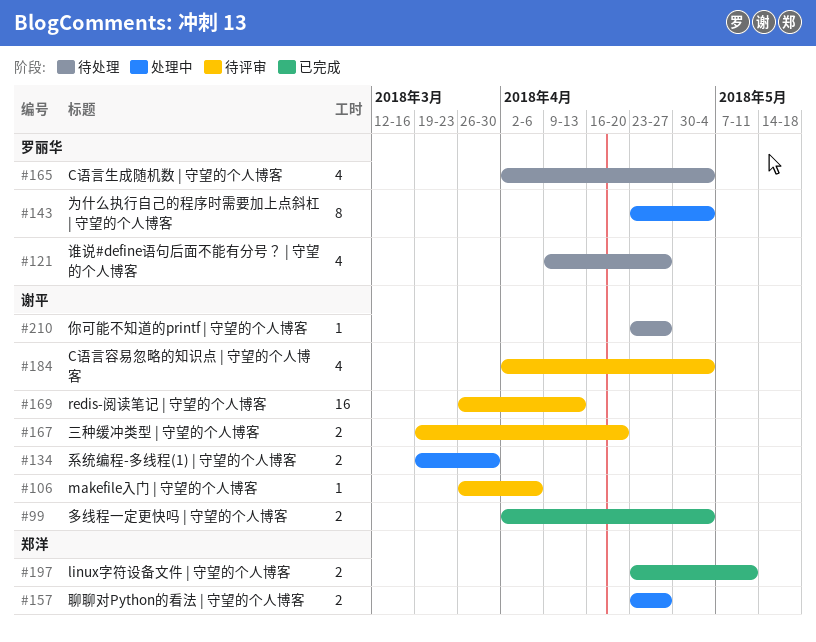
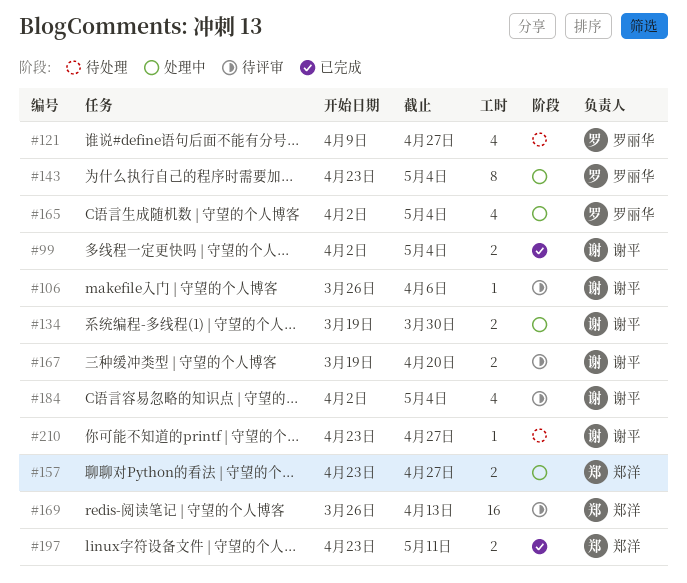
#165, status: 待处理 -> 处理中
#169, owner: 谢平 -> 郑洋

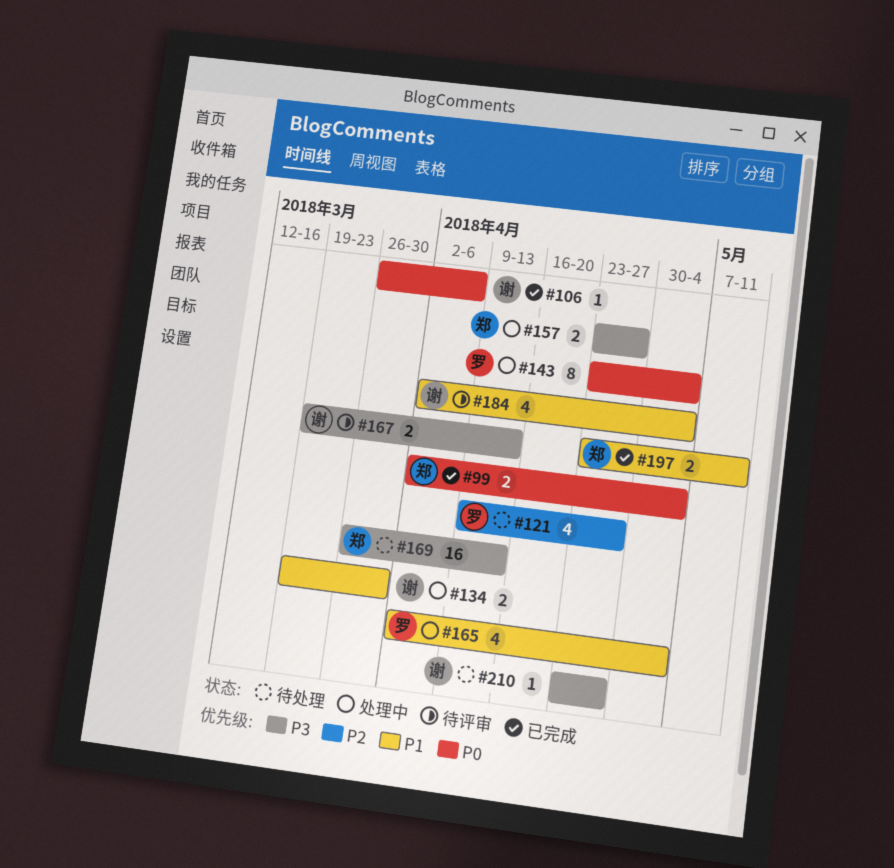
#99, owner: 谢平 -> 郑洋
#106, status: 待评审 -> 已完成
#167, due: Apr 20 -> Apr 13
#169, status: 待评审 -> 待处理

